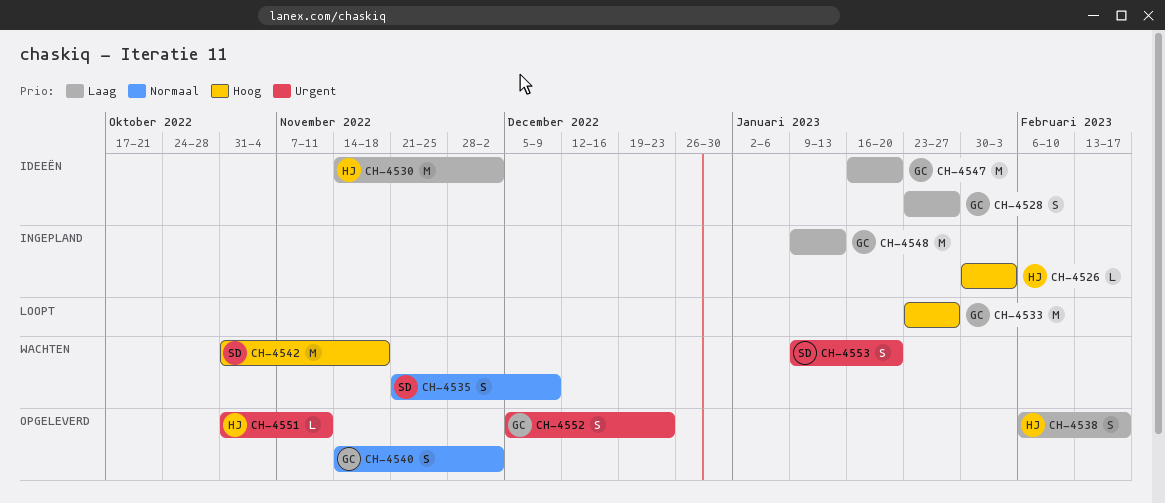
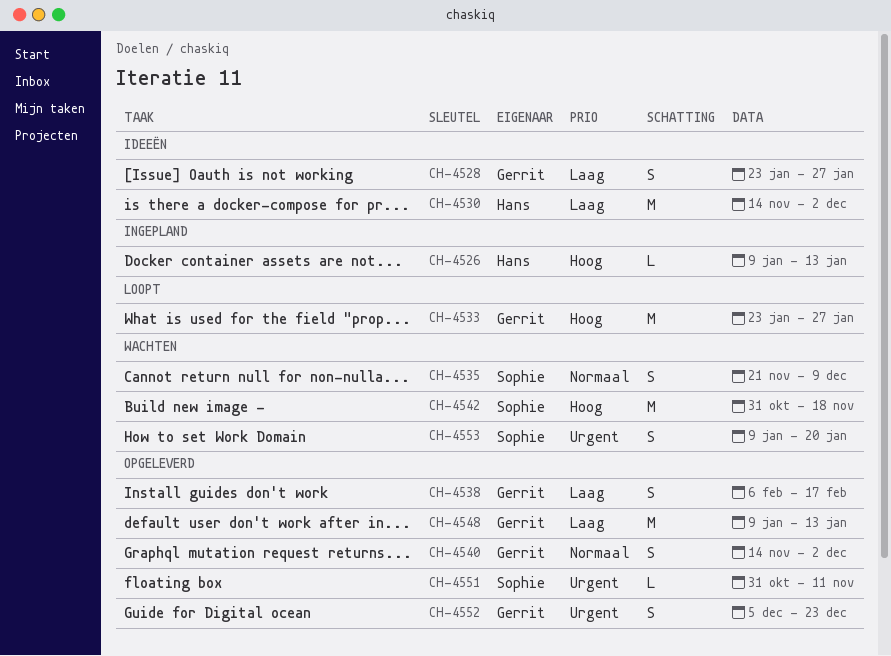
CH-4526, start: Jan 30 -> Jan 9
CH-4526, due: Feb 3 -> Jan 13
CH-4538, owner: Hans -> Gerrit
CH-4547: present -> none
CH-4548, status: Ingepland -> Opgeleverd
CH-4551, owner: Hans -> Sophie

